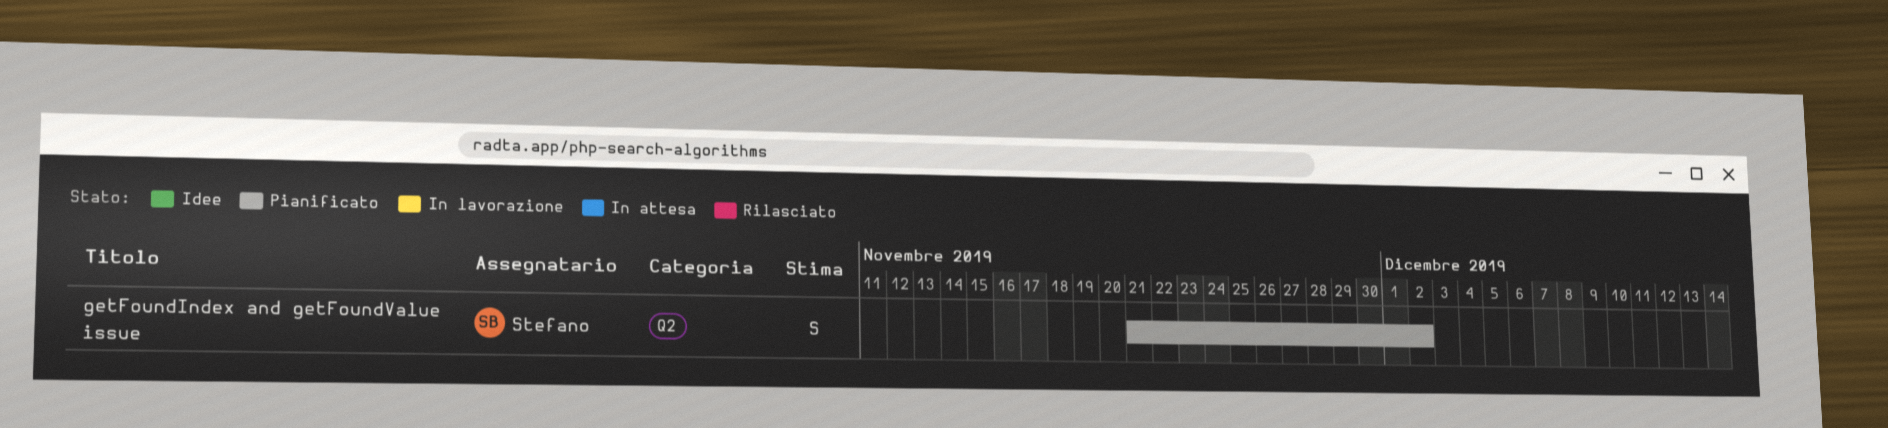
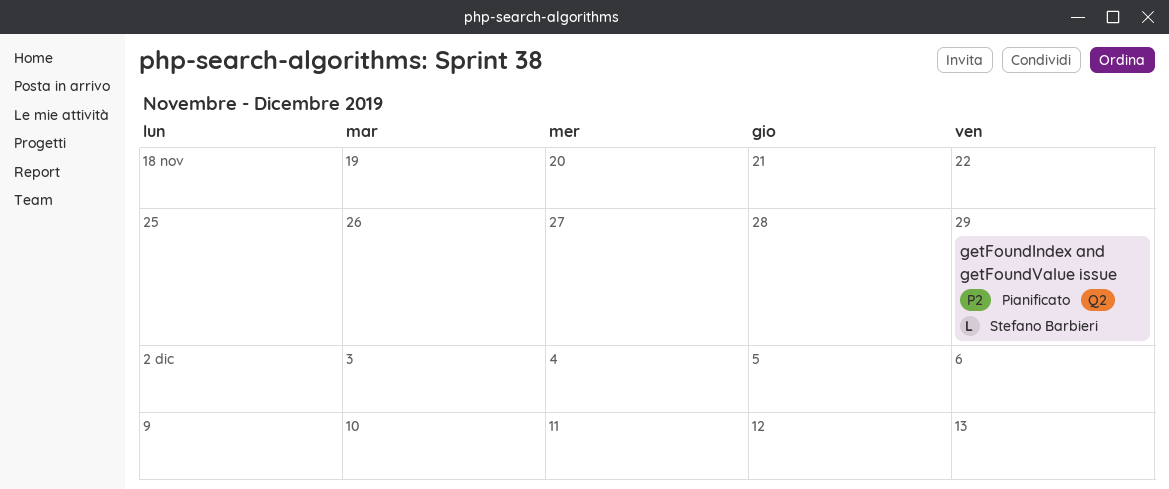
getFoundIndex and getFoundValue issue, estimate: S -> L
getFoundIndex and getFoundValue issue, due: Dec 2 -> Nov 29

